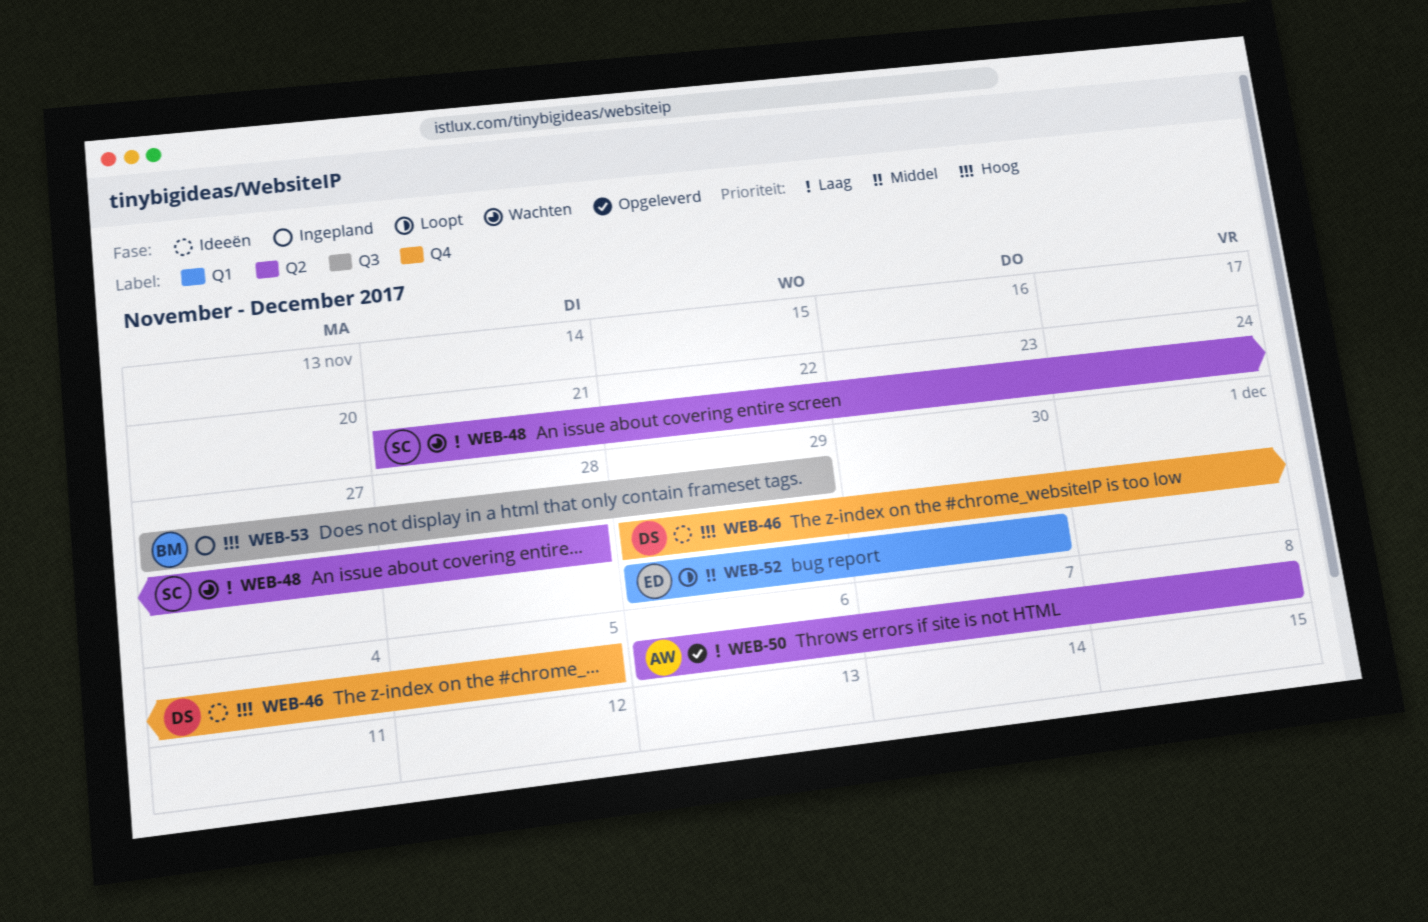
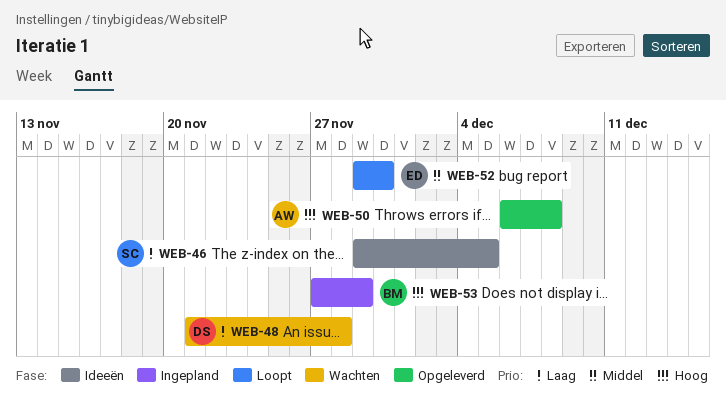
WEB-46, owner: DS -> SC
WEB-46, priority: Hoog -> Laag
WEB-48, owner: SC -> DS
WEB-50, priority: Laag -> Hoog

